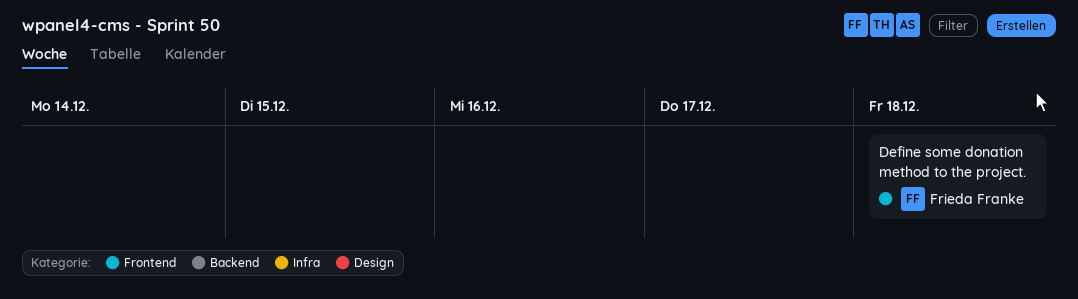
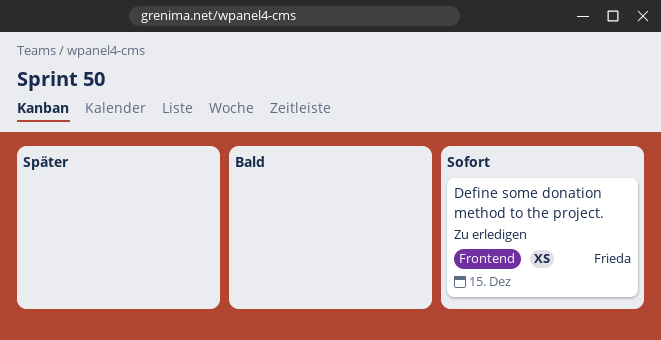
Define some donation method to the project., due: Dec 18 -> Dec 15

